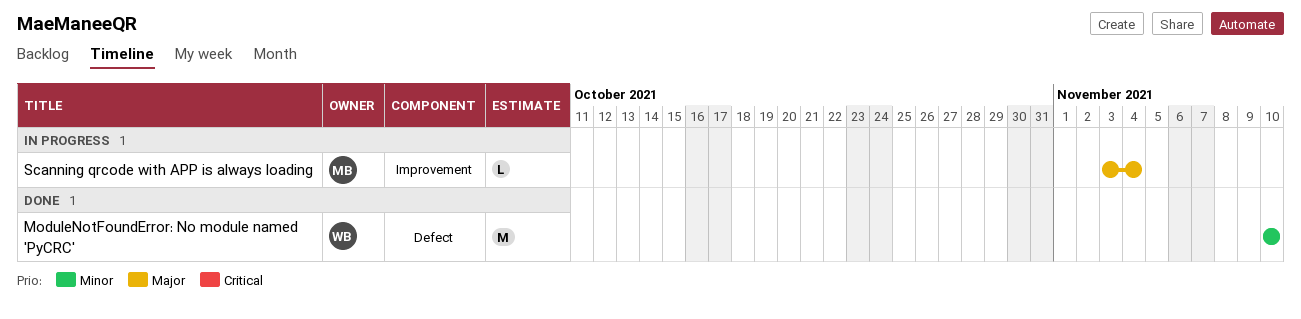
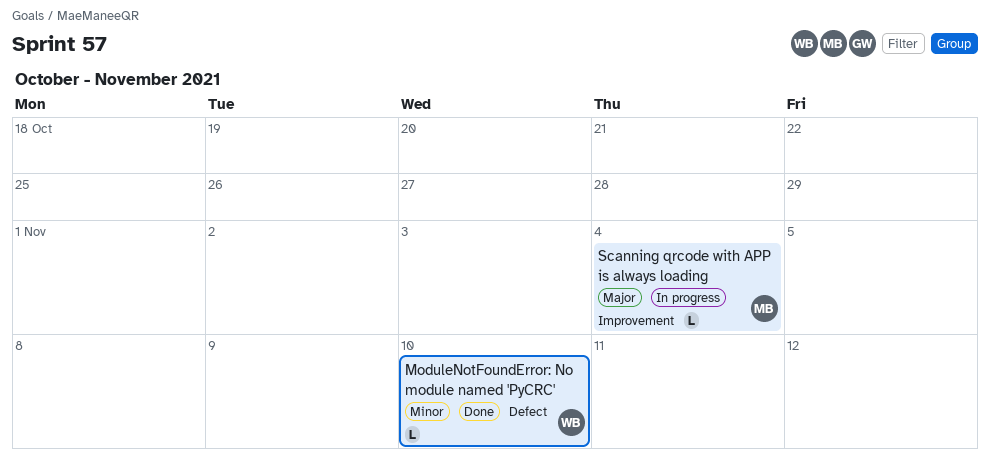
ModuleNotFoundError: No module named 'PyCRC', estimate: M -> L

